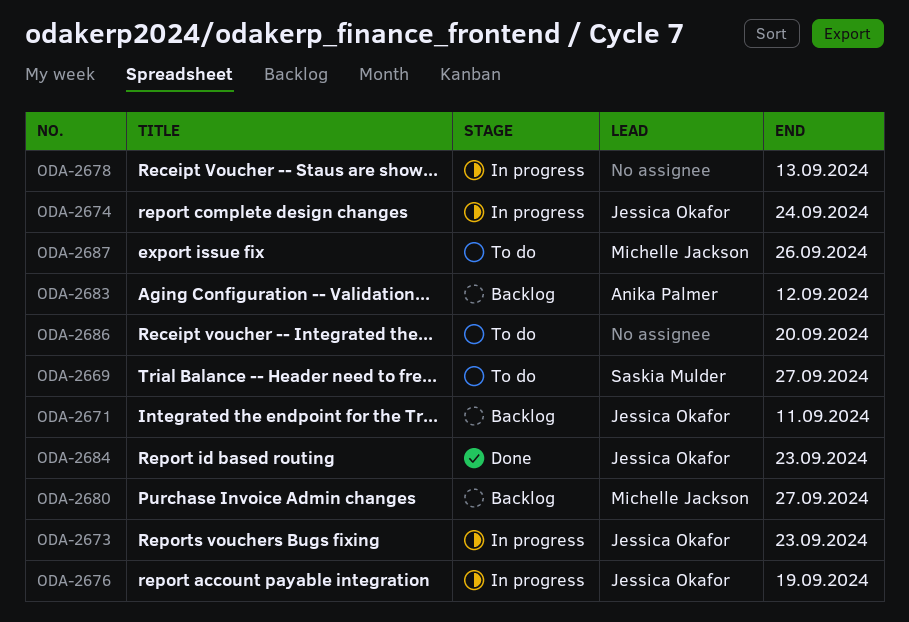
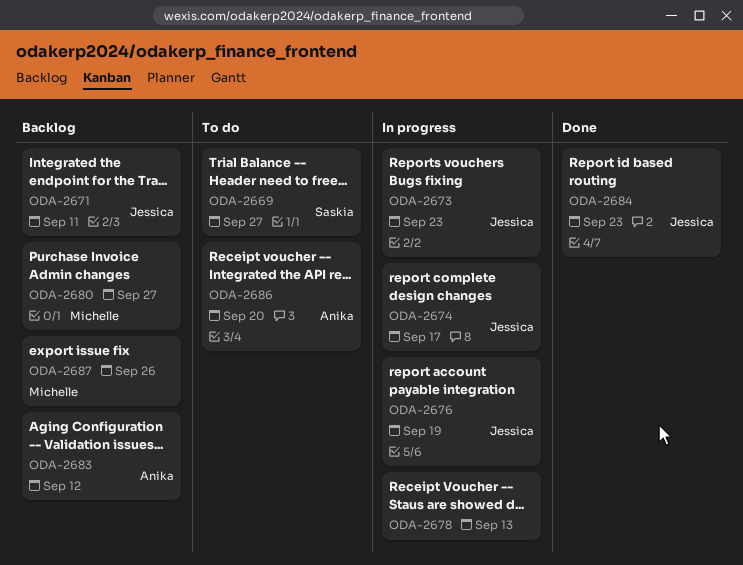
ODA-2674, due: Sep 24 -> Sep 17
ODA-2686, owner: none -> Anika Palmer
ODA-2687, status: To do -> Backlog

